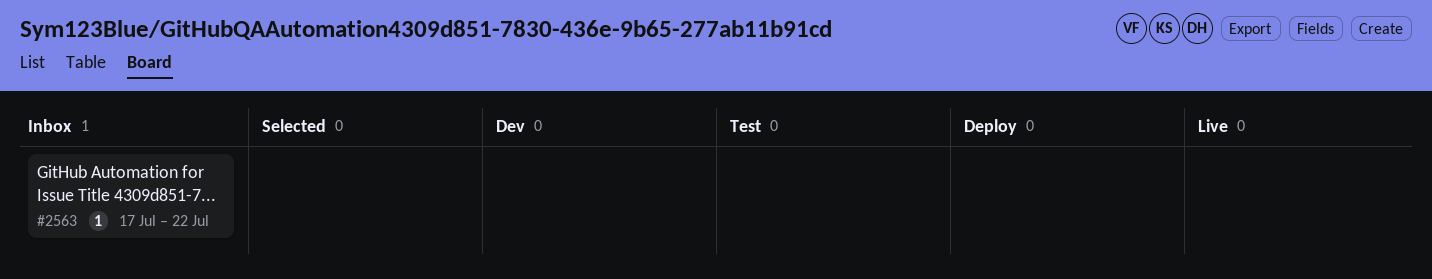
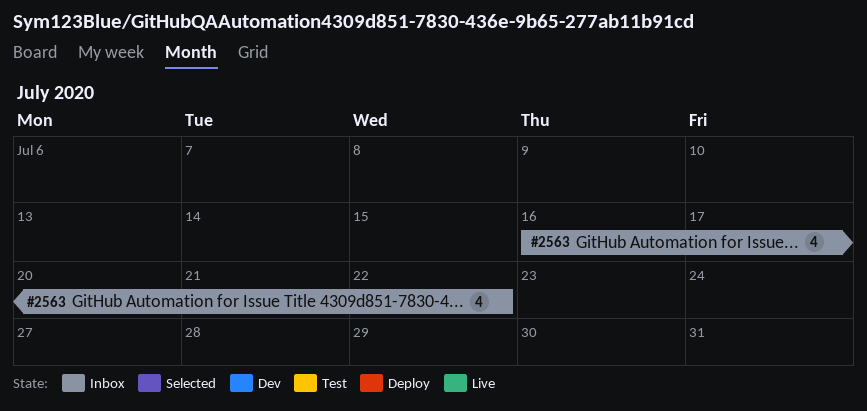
#2563, estimate: 1 -> 4
#2563, start: Jul 17 -> Jul 16

